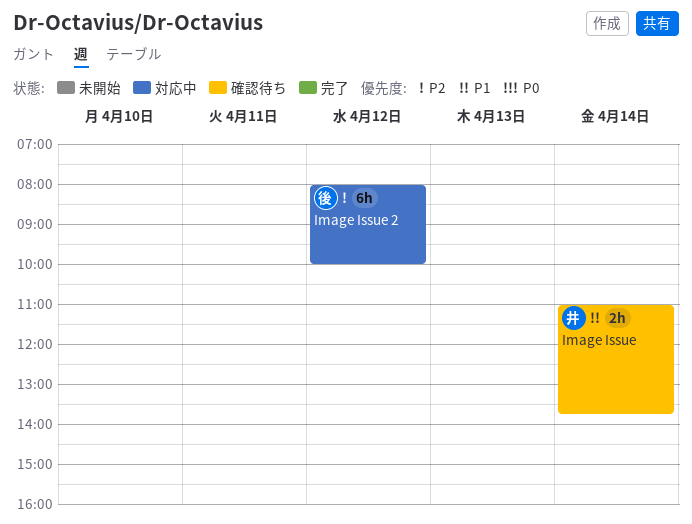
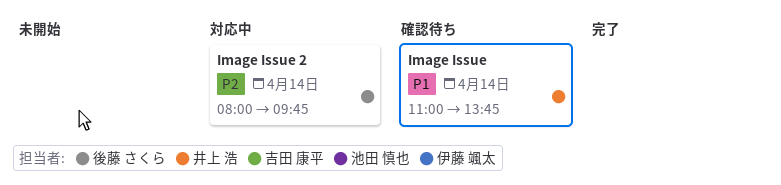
Image Issue 2, day: Apr 12 -> Apr 14
Image Issue 2, ends: 10:00 -> 09:45

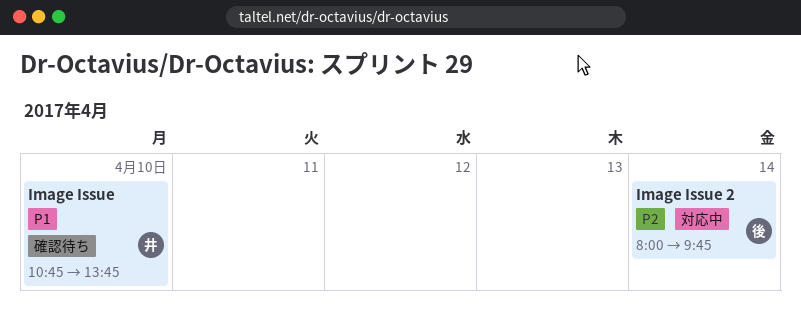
Image Issue, day: Apr 14 -> Apr 10
Image Issue, begins: 11:00 -> 10:45

